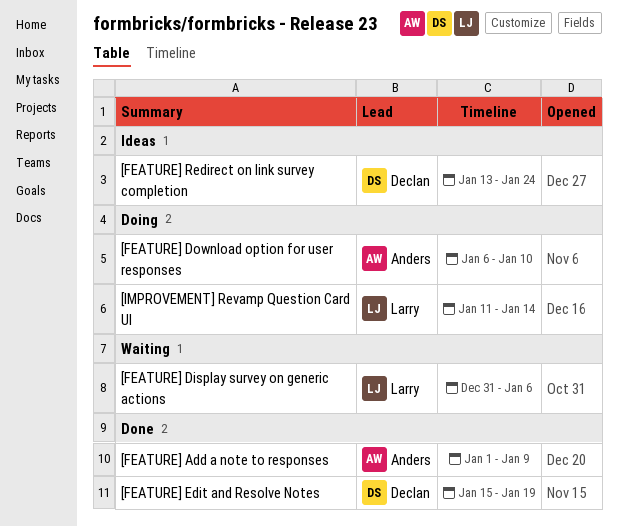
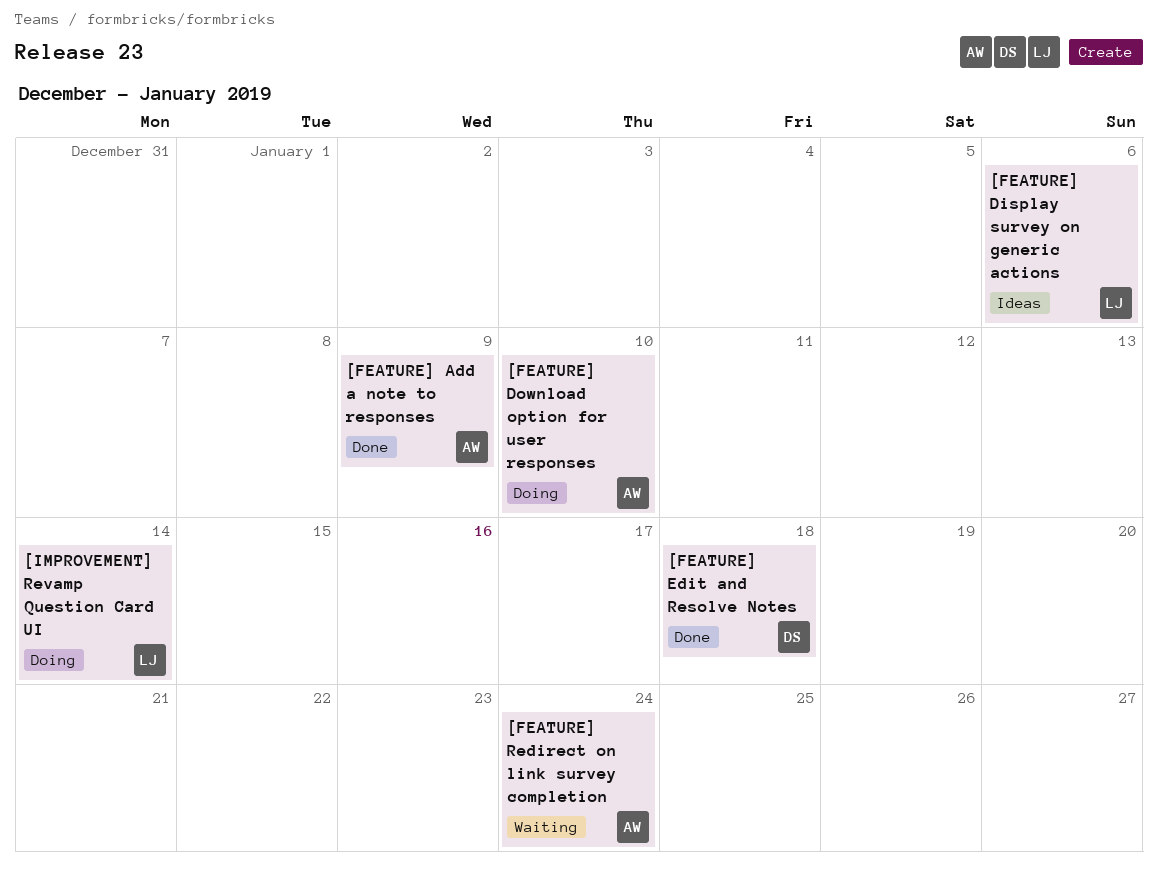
[FEATURE] Display survey on generic actions, status: Waiting -> Ideas
[FEATURE] Edit and Resolve Notes, due: Jan 19 -> Jan 18
[FEATURE] Redirect on link survey completion, status: Ideas -> Waiting
[FEATURE] Redirect on link survey completion, owner: Declan -> Anders

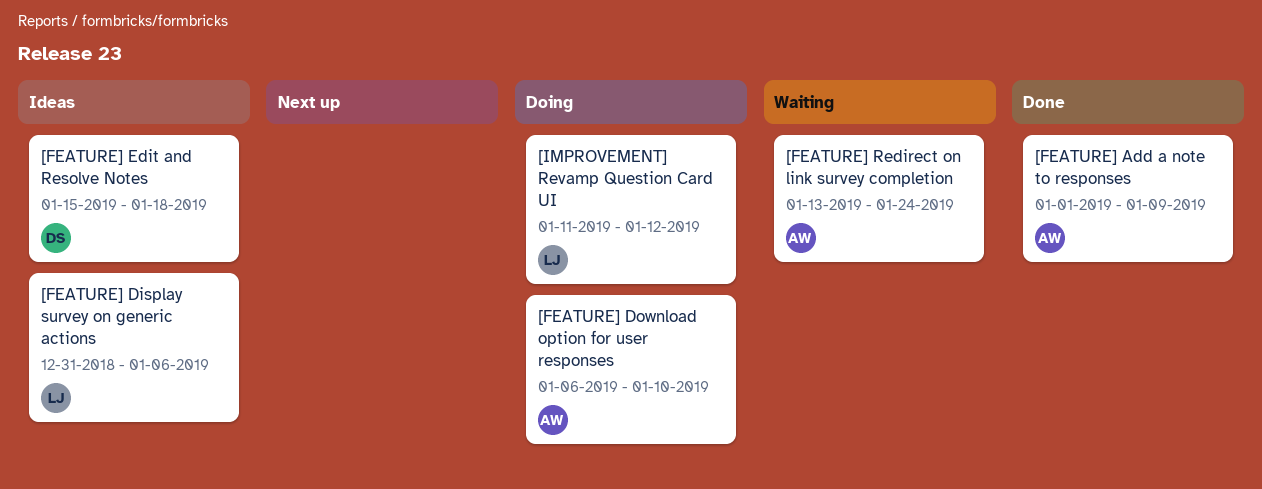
[FEATURE] Edit and Resolve Notes, status: Done -> Ideas
[IMPROVEMENT] Revamp Question Card UI, due: Jan 14 -> Jan 12

